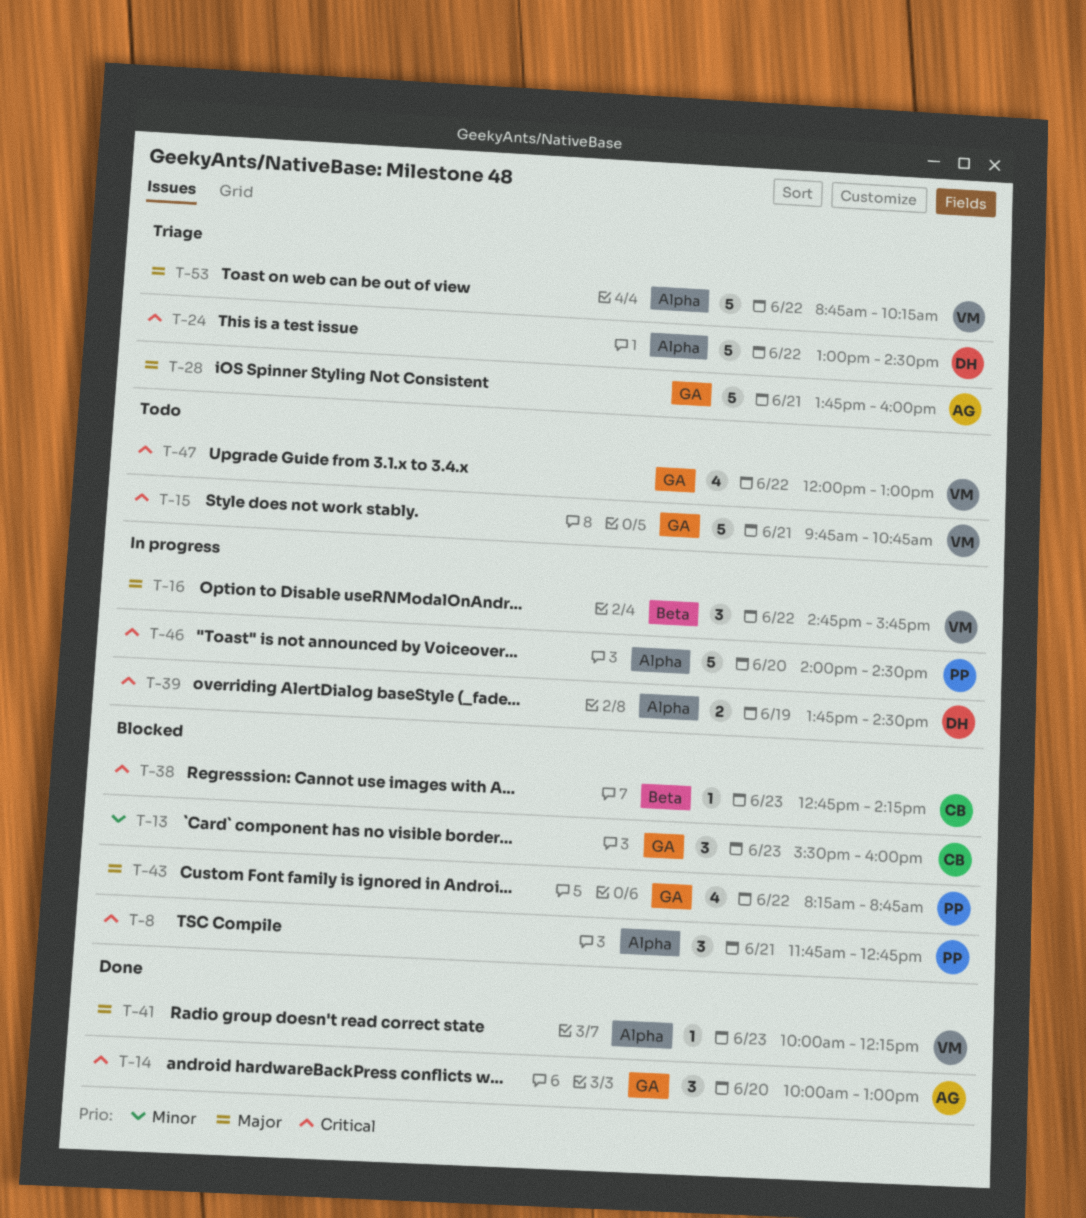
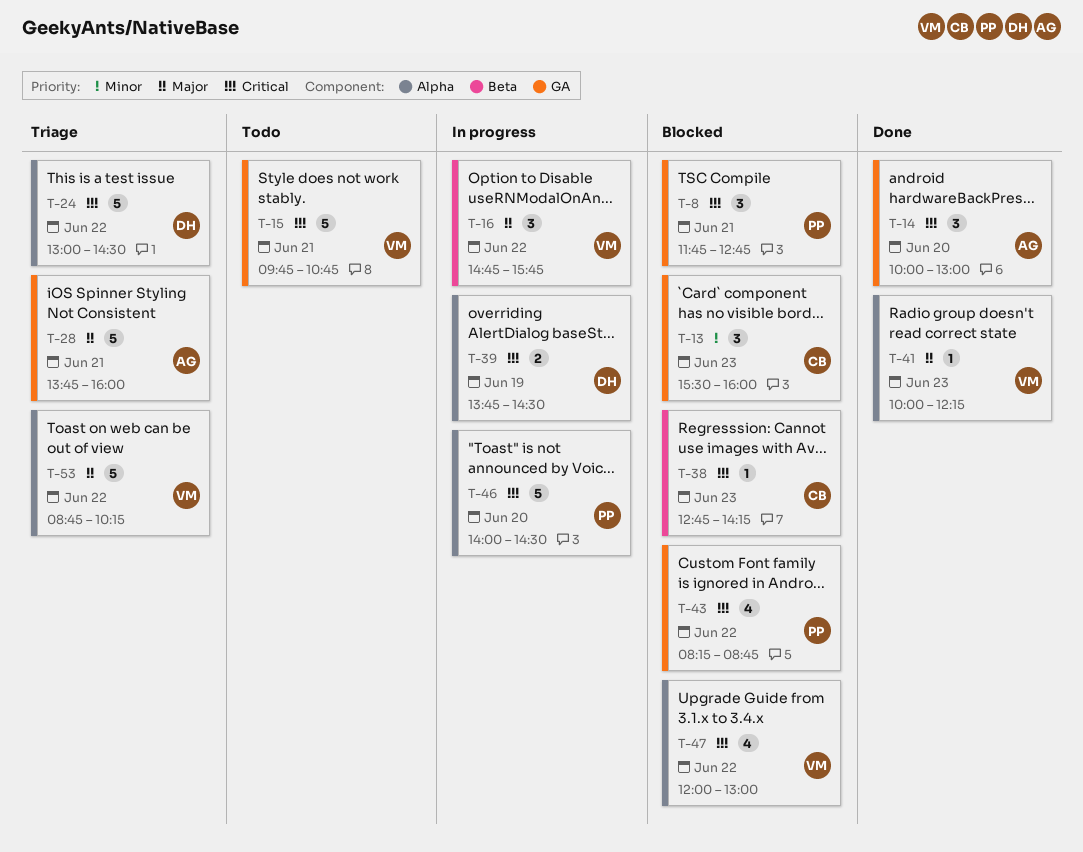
T-8, label: Alpha -> GA
T-43, priority: Major -> Critical
T-47, status: Todo -> Blocked
T-47, label: GA -> Alpha

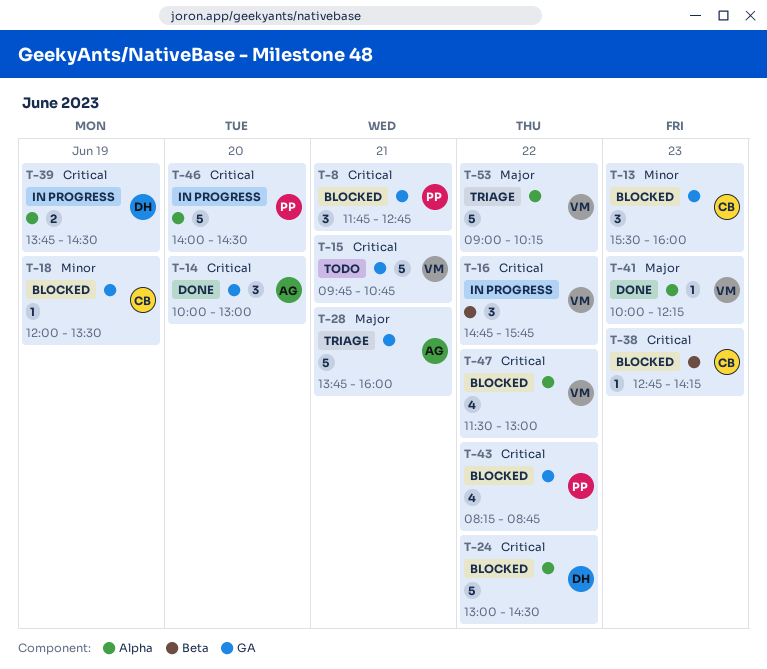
T-16, priority: Major -> Critical
T-18: none -> present
T-24, status: Triage -> Blocked
T-47, begins: 12:00 -> 11:30
T-53, begins: 08:45 -> 09:00

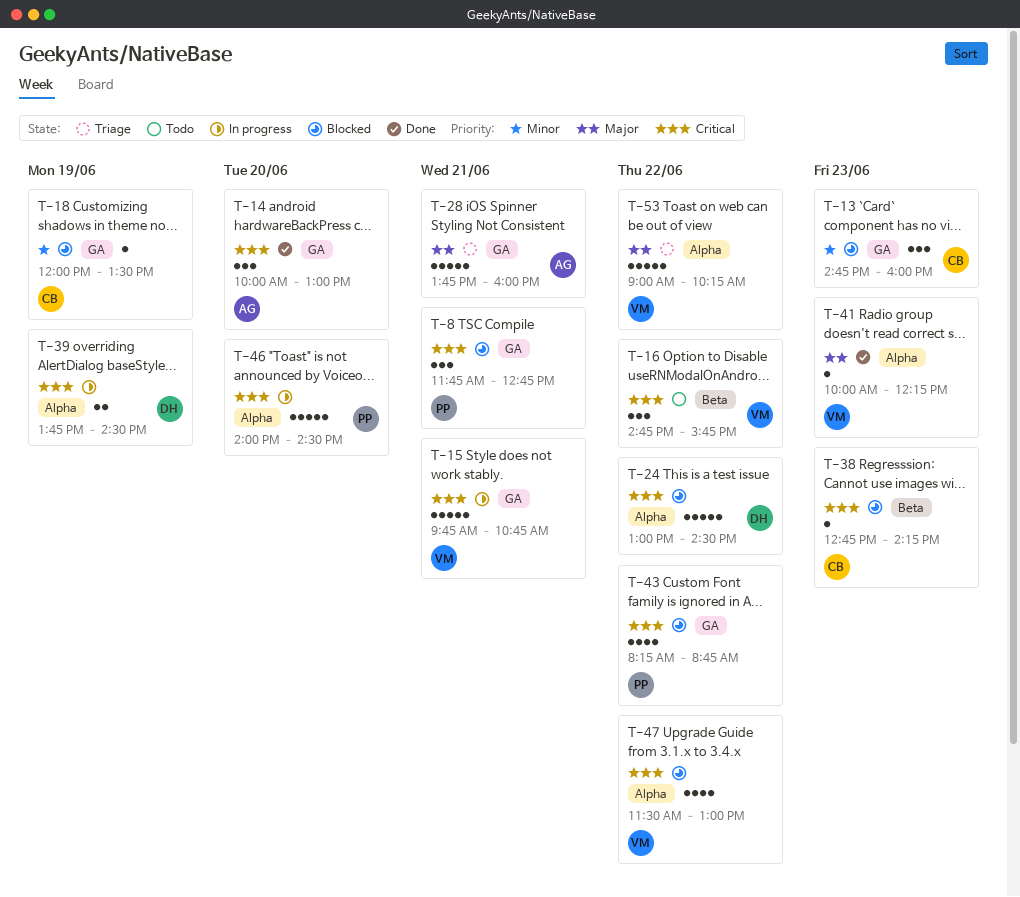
T-13, begins: 15:30 -> 14:45
T-15, status: Todo -> In progress
T-16, status: In progress -> Todo

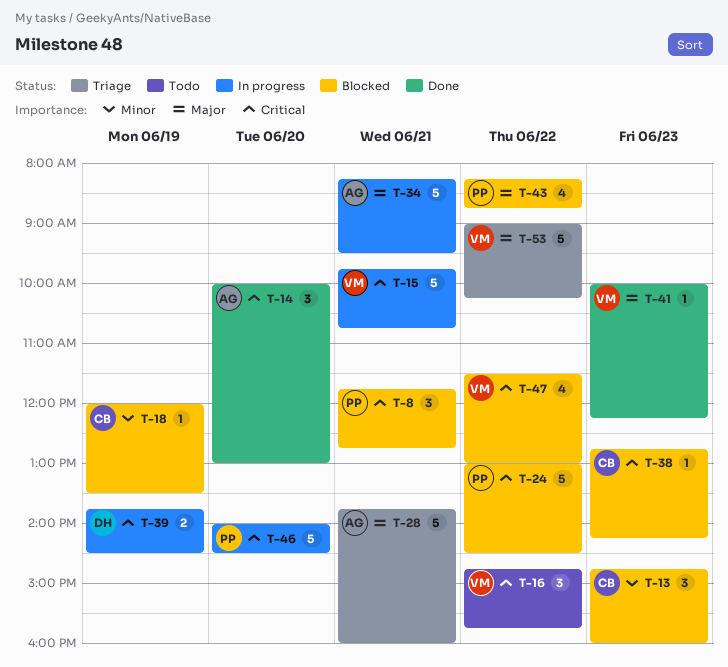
T-24, owner: DH -> PP
T-34: none -> present
T-43, priority: Critical -> Major

